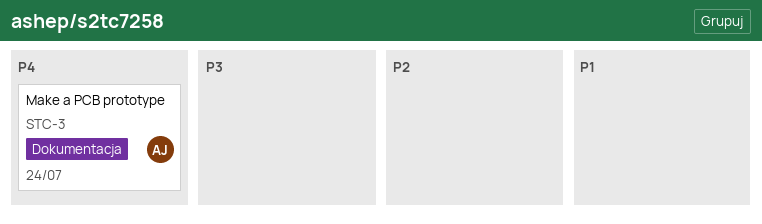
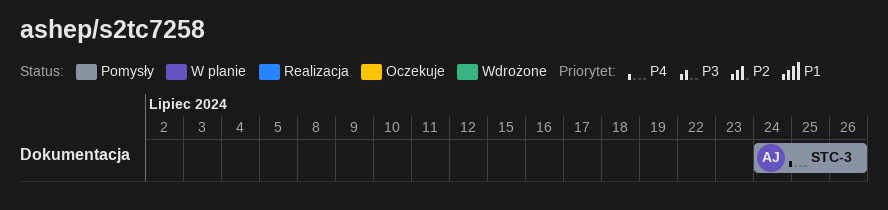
STC-3, due: Jul 24 -> Jul 26

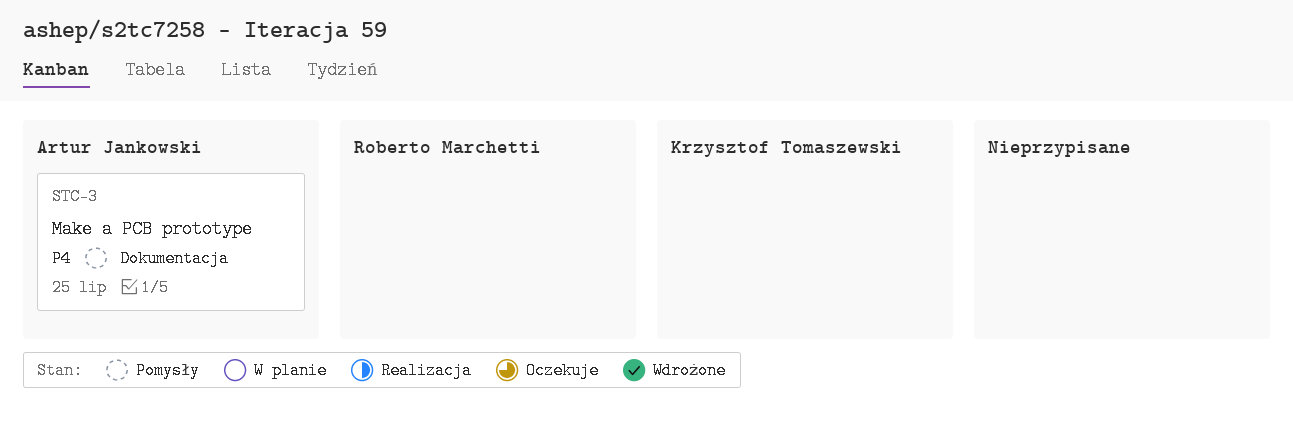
STC-3, due: Jul 26 -> Jul 25

